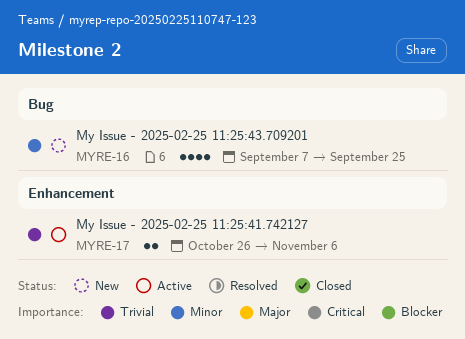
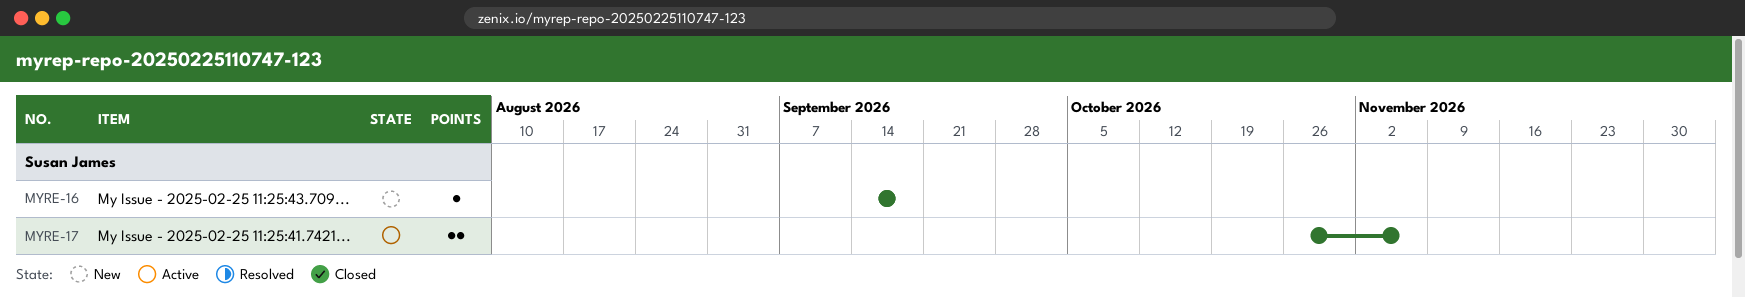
MYRE-16, estimate: 4 -> 1
MYRE-16, start: Sep 7 -> Sep 14
MYRE-16, due: Sep 25 -> Sep 18

